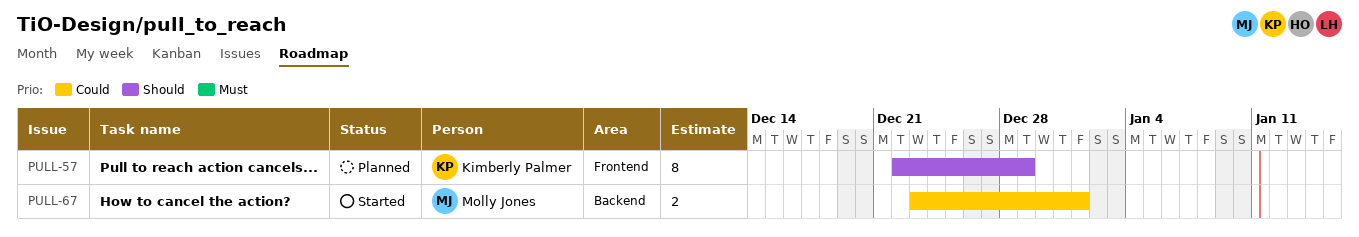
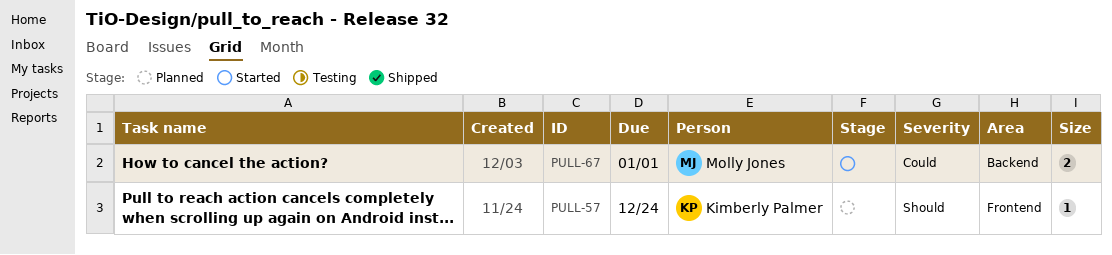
PULL-57, estimate: 8 -> 1
PULL-57, due: Dec 29 -> Dec 24

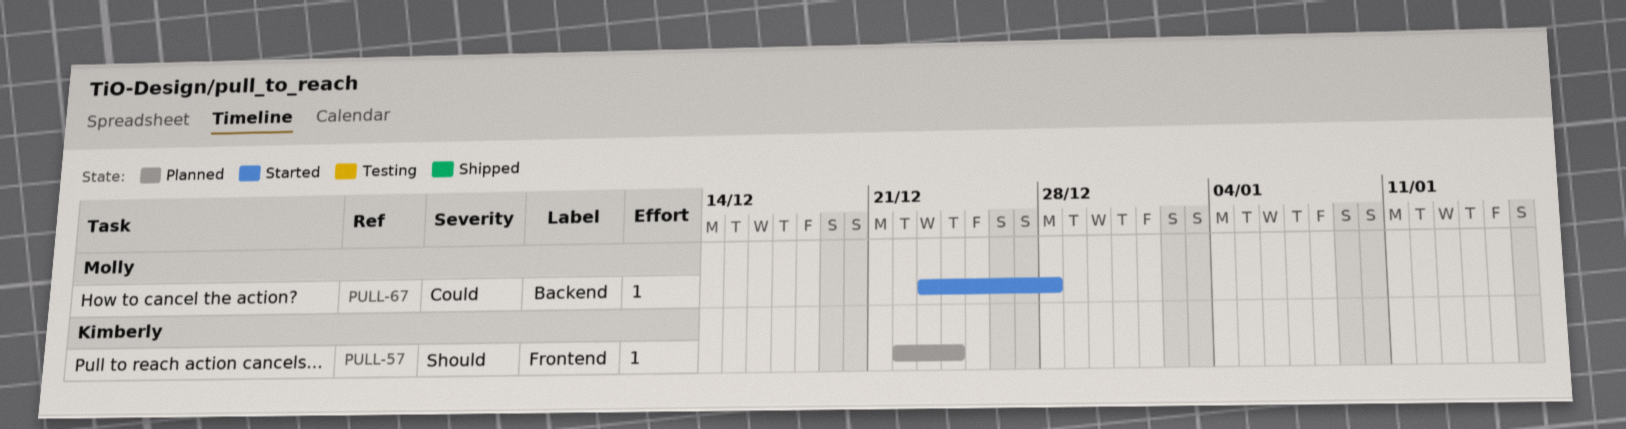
PULL-67, estimate: 2 -> 1
PULL-67, due: Jan 1 -> Dec 28

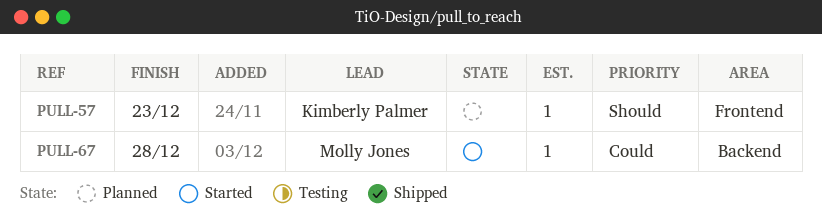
PULL-57, due: Dec 24 -> Dec 23

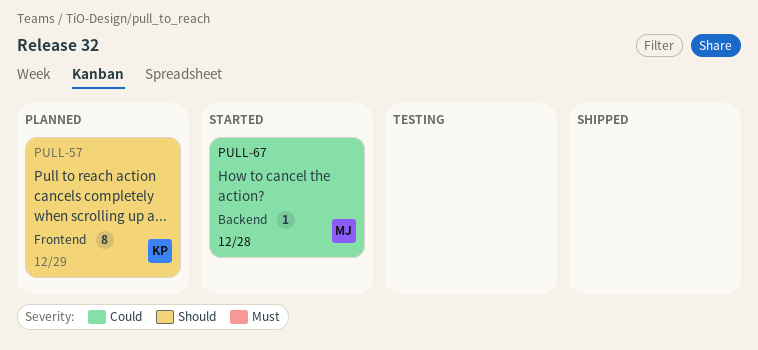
PULL-57, estimate: 1 -> 8
PULL-57, due: Dec 23 -> Dec 29

